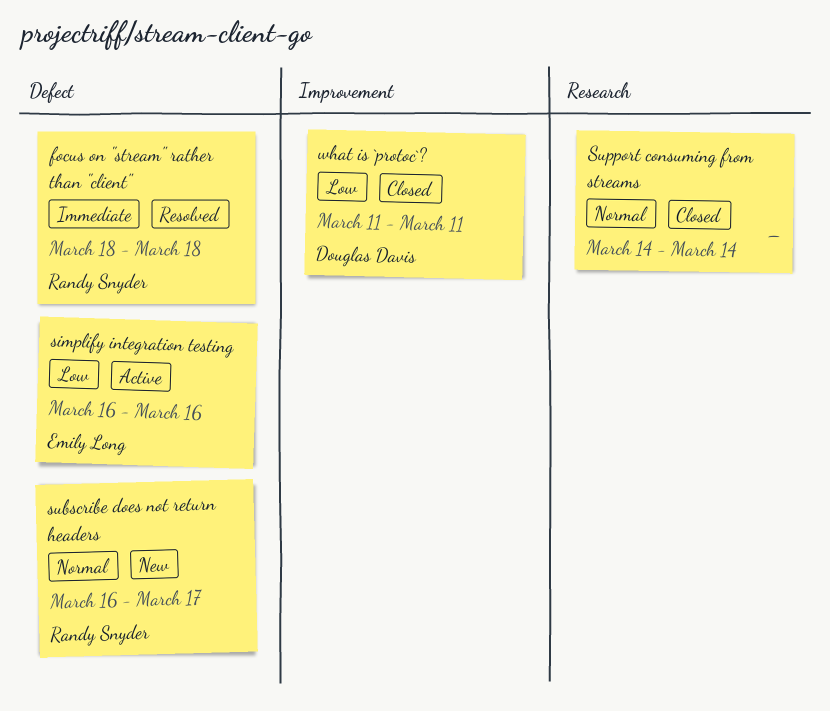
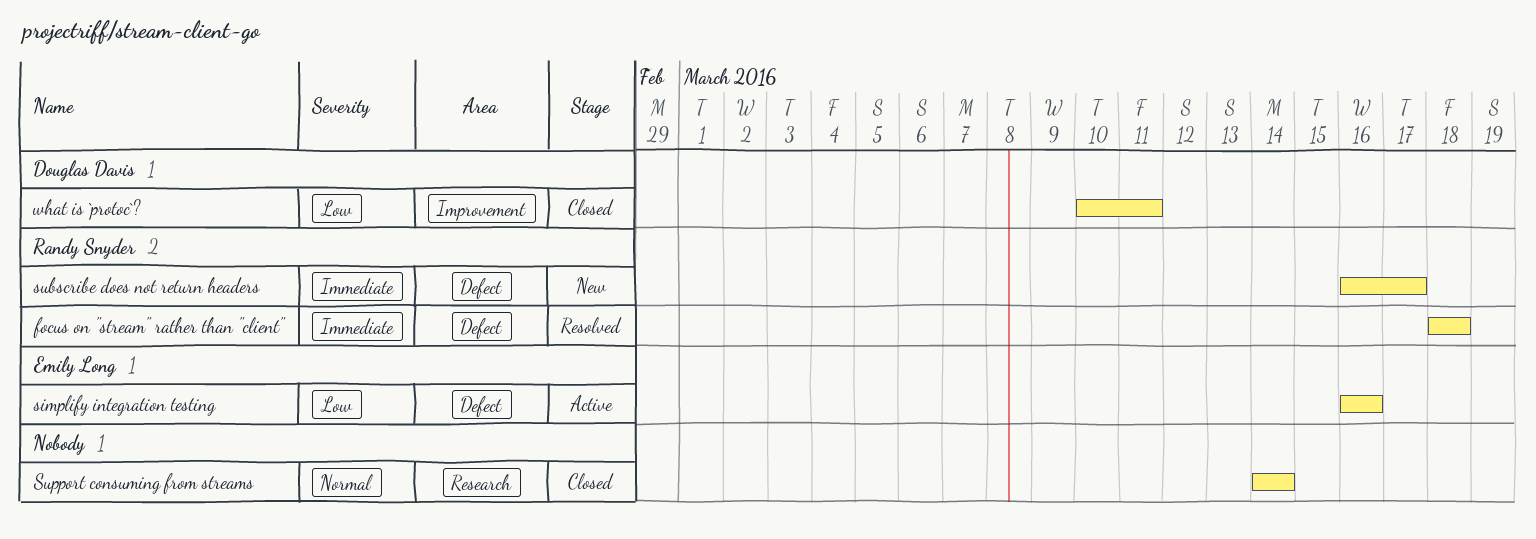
subscribe does not return headers, priority: Normal -> Immediate
what is `protoc`?, start: Mar 11 -> Mar 10

